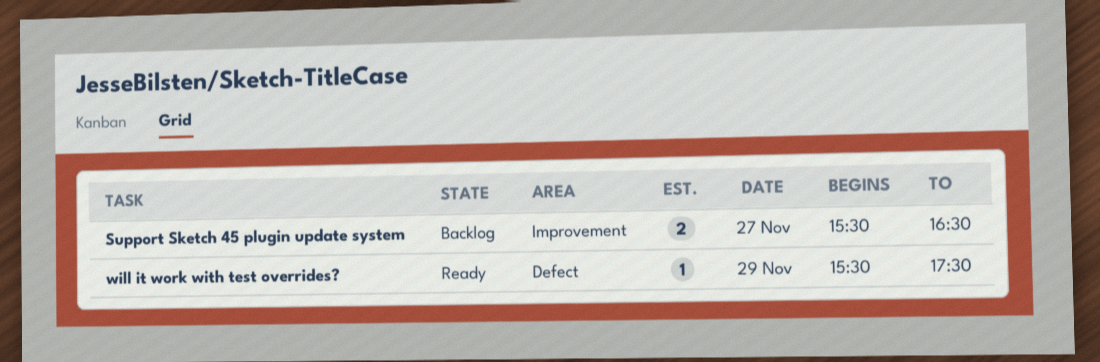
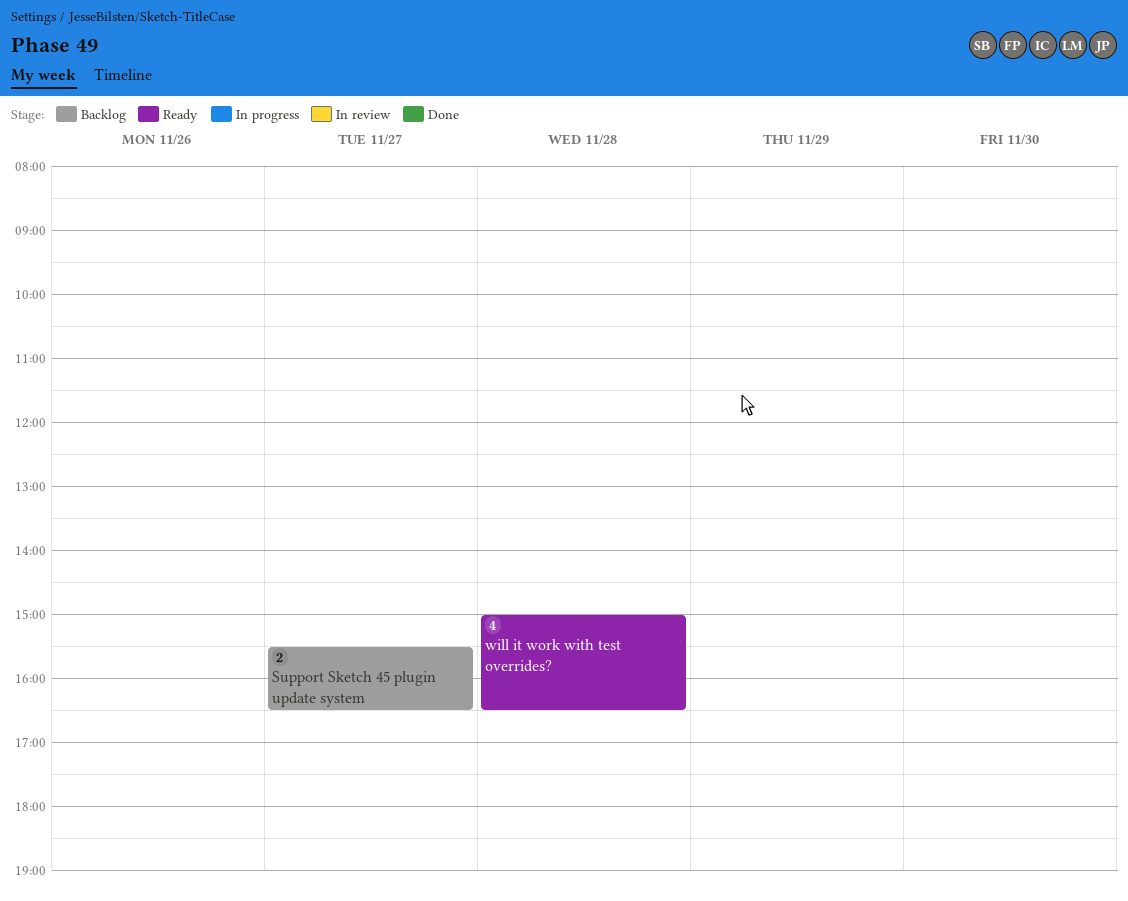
will it work with test overrides?, estimate: 1 -> 4
will it work with test overrides?, day: Nov 29 -> Nov 28
will it work with test overrides?, begins: 15:30 -> 15:00
will it work with test overrides?, ends: 17:30 -> 16:30

